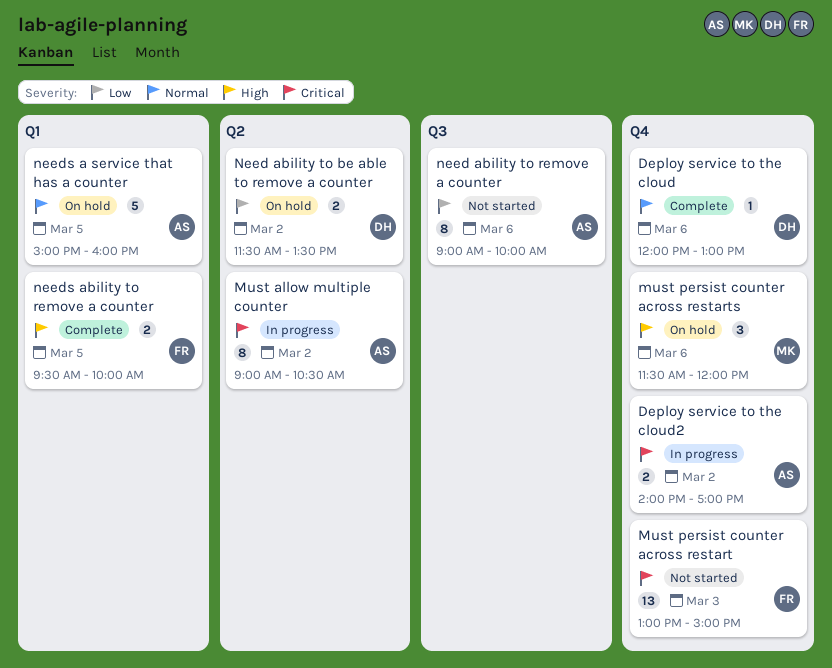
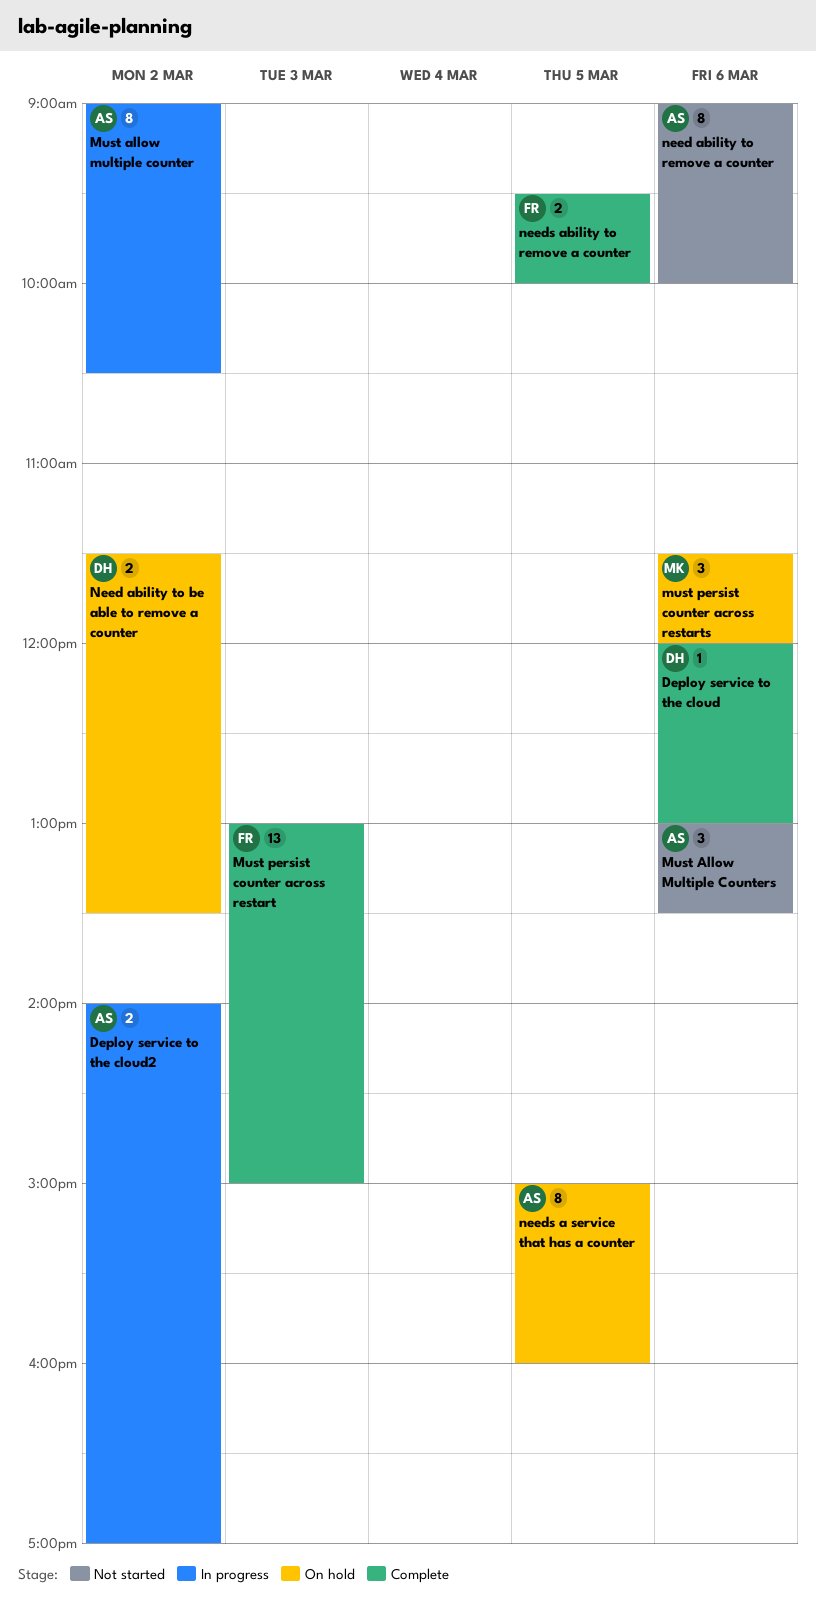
Must Allow Multiple Counters: none -> present
Must persist counter across restart, status: Not started -> Complete
needs a service that has a counter, estimate: 5 -> 8

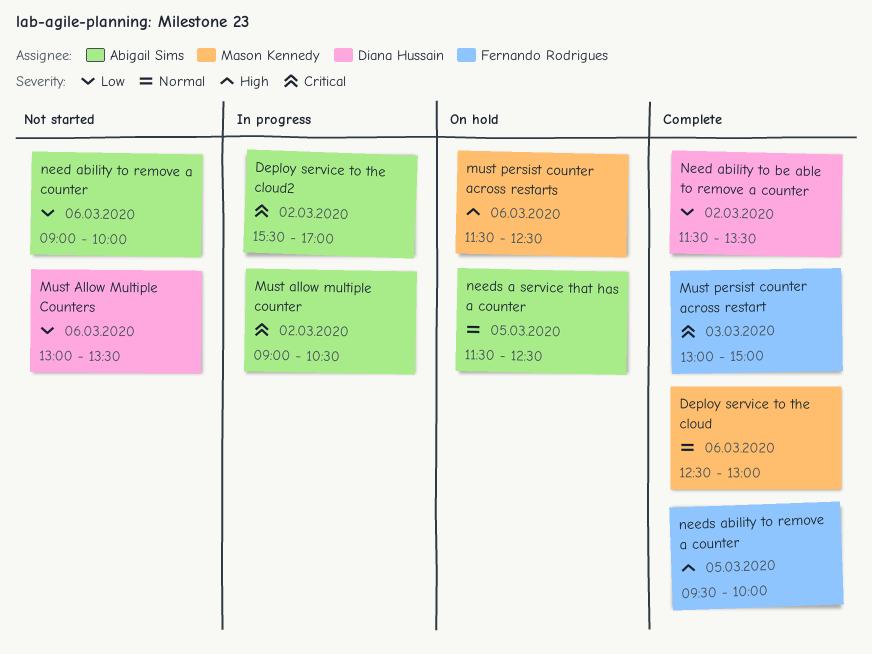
Deploy service to the cloud, owner: Diana Hussain -> Mason Kennedy
Deploy service to the cloud, begins: 12:00 -> 12:30
Deploy service to the cloud2, begins: 14:00 -> 15:30
Must Allow Multiple Counters, owner: Abigail Sims -> Diana Hussain
must persist counter across restarts, ends: 12:00 -> 12:30
Need ability to be able to remove a counter, status: On hold -> Complete
needs a service that has a counter, begins: 15:00 -> 11:30
needs a service that has a counter, ends: 16:00 -> 12:30

